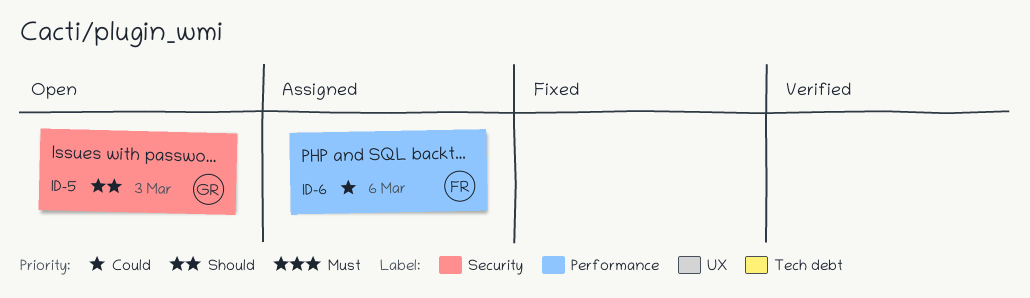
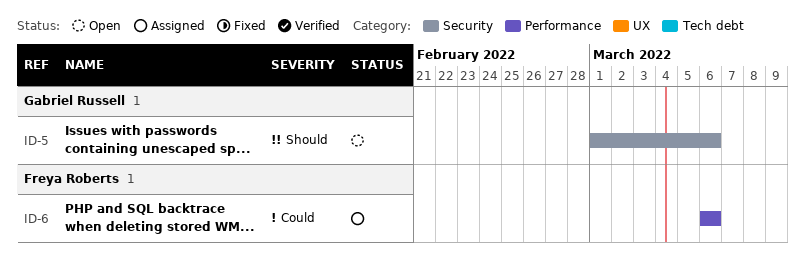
ID-5, due: Mar 3 -> Mar 6

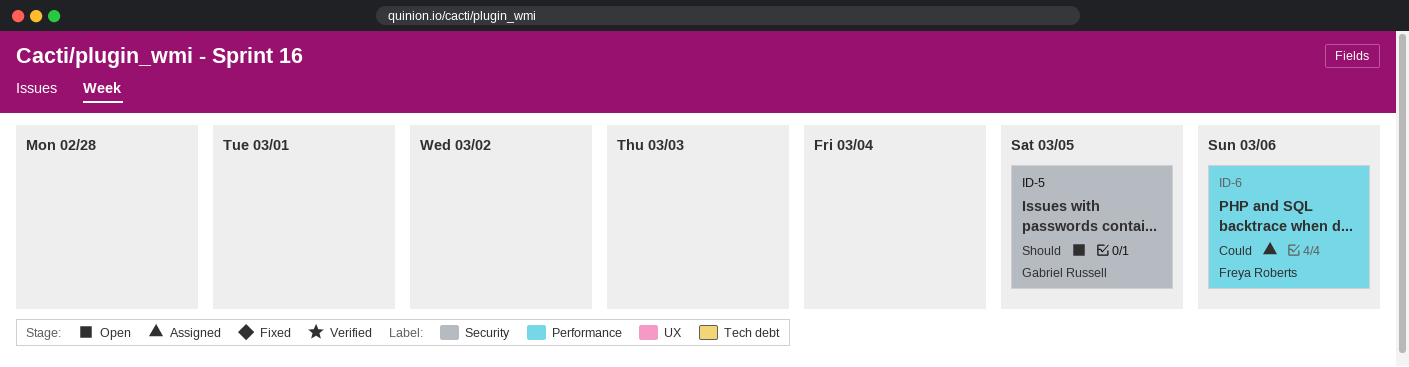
ID-5, due: Mar 6 -> Mar 5

